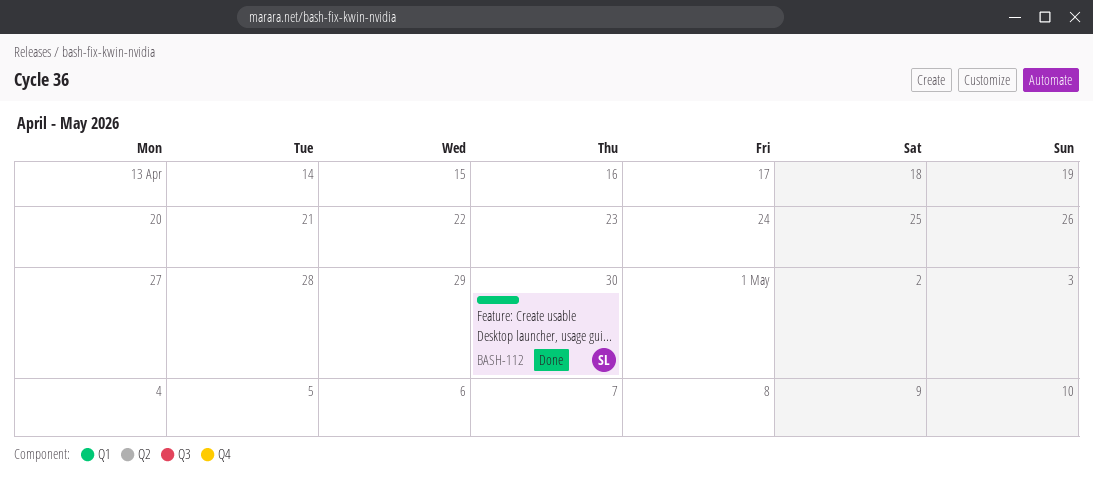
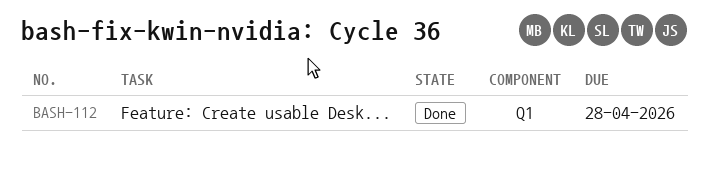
BASH-112, due: Apr 30 -> Apr 28

